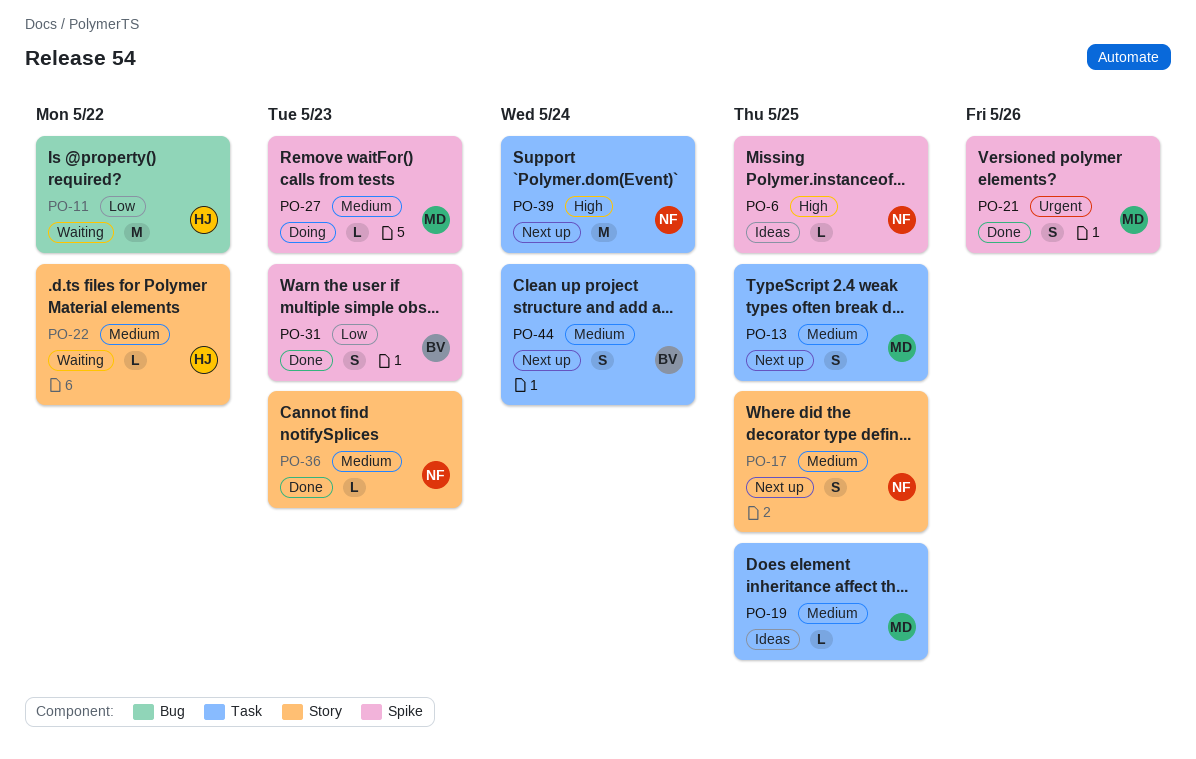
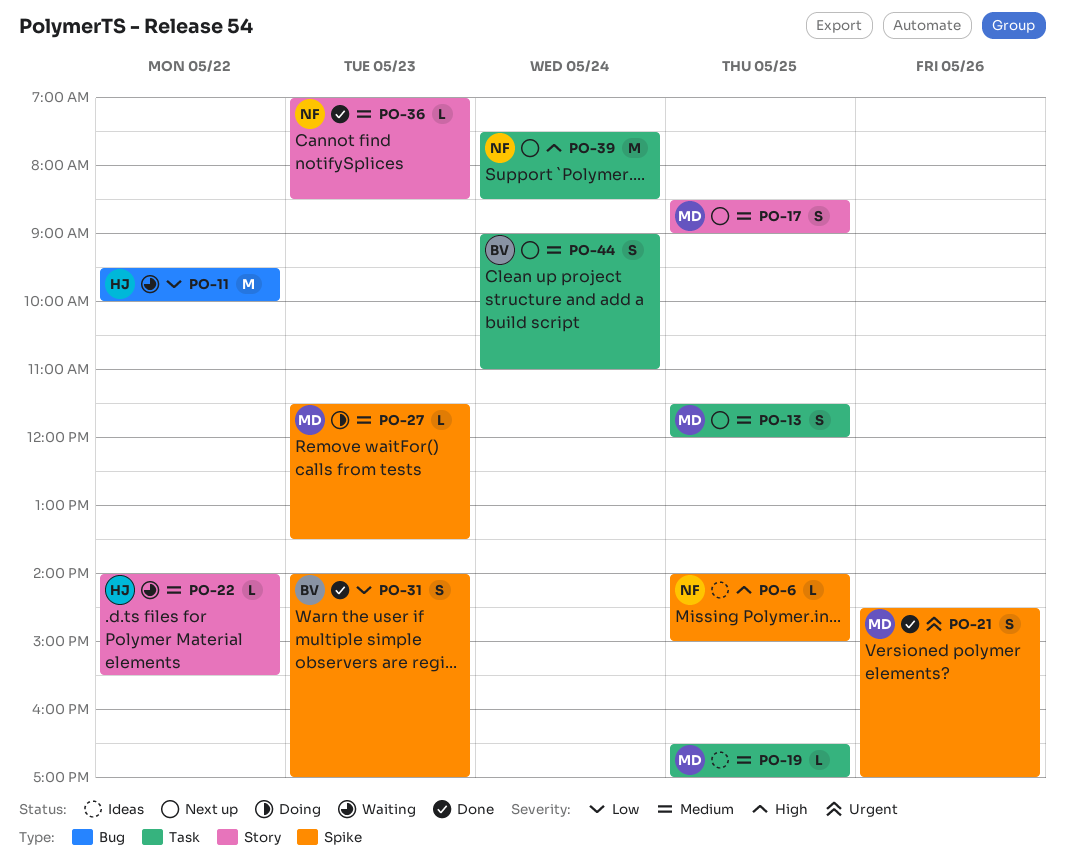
PO-17, owner: NF -> MD

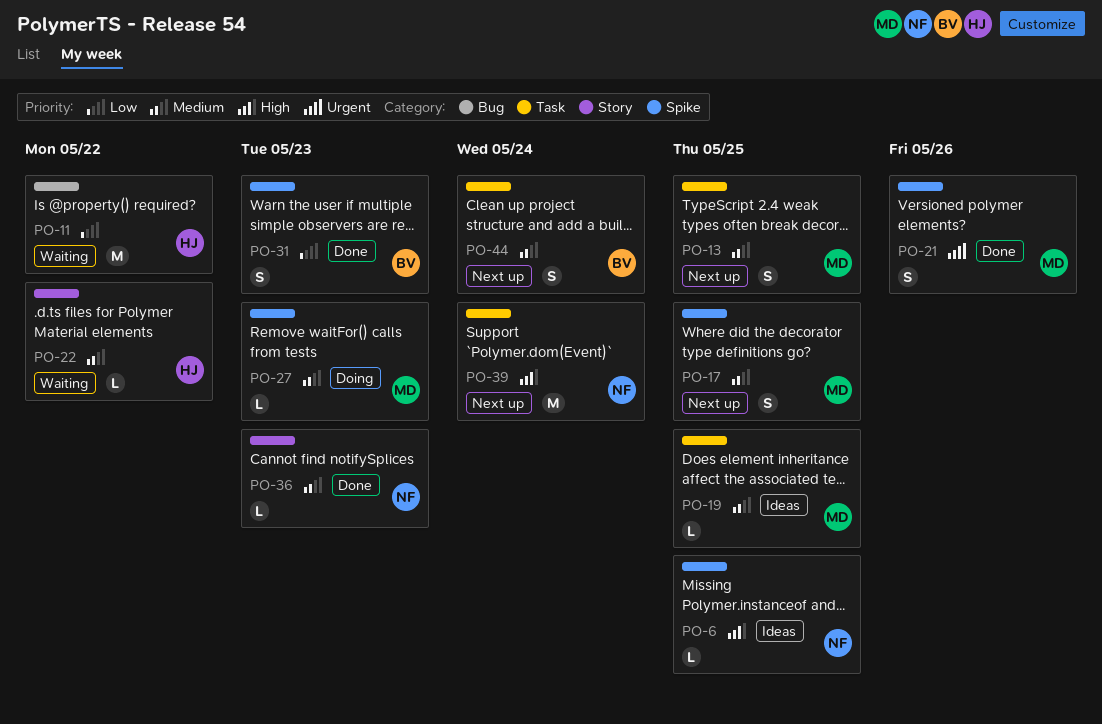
PO-17, label: Story -> Spike

